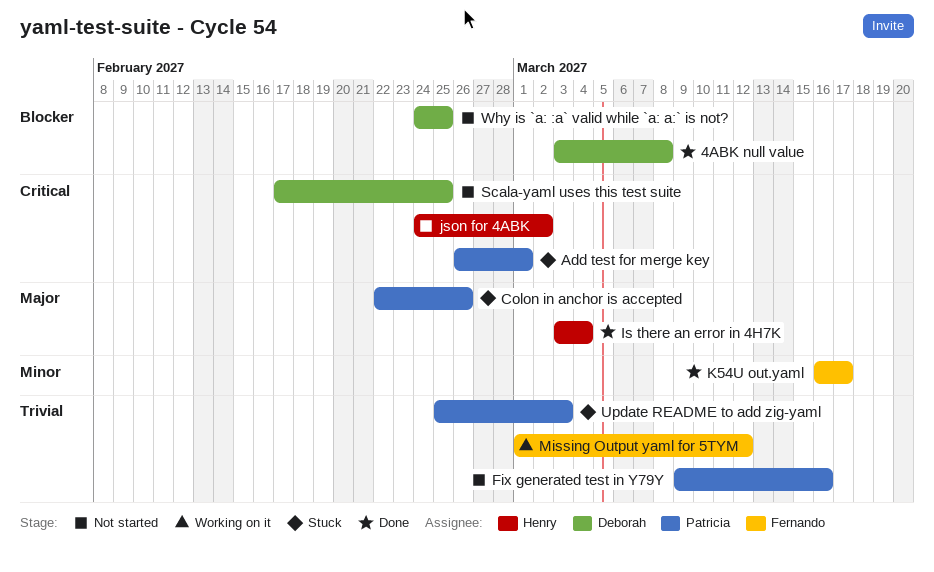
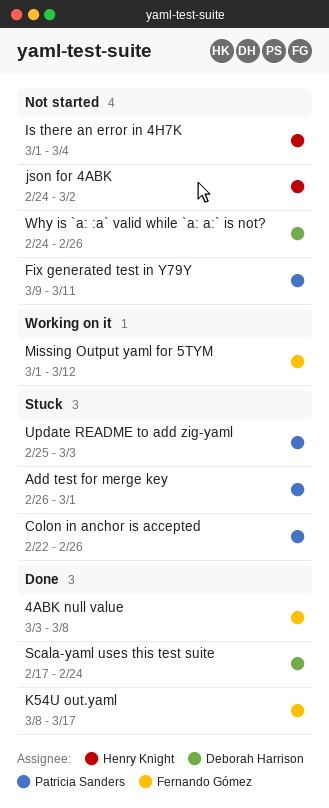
4ABK null value, owner: Deborah Harrison -> Fernando Gómez
Fix generated test in Y79Y, due: Mar 16 -> Mar 11
Is there an error in 4H7K, status: Done -> Not started
Is there an error in 4H7K, start: Mar 3 -> Mar 1
K54U out.yaml, start: Mar 16 -> Mar 8
Scala-yaml uses this test suite, status: Not started -> Done
Scala-yaml uses this test suite, due: Feb 25 -> Feb 24
Why is `a: :a` valid while `a: a:` is not?, due: Feb 25 -> Feb 26

